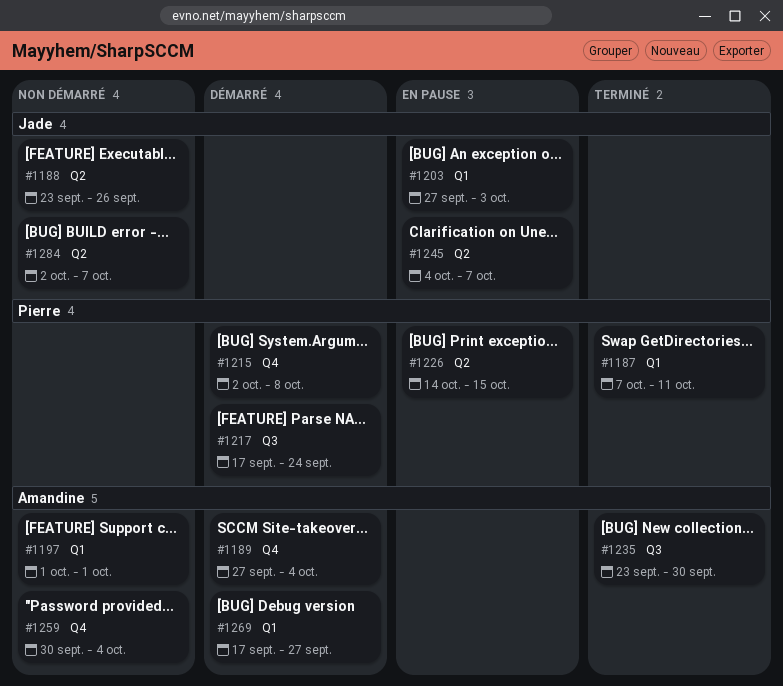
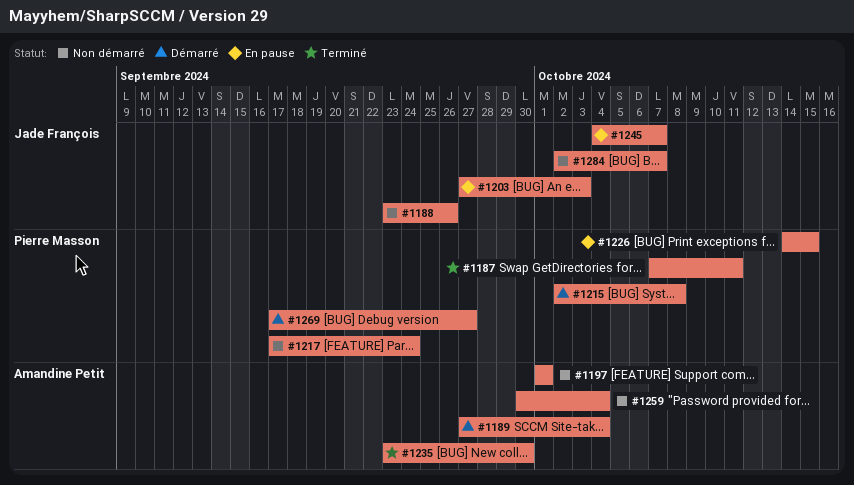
#1217, status: Démarré -> Non démarré
#1269, owner: Amandine Petit -> Pierre Masson

